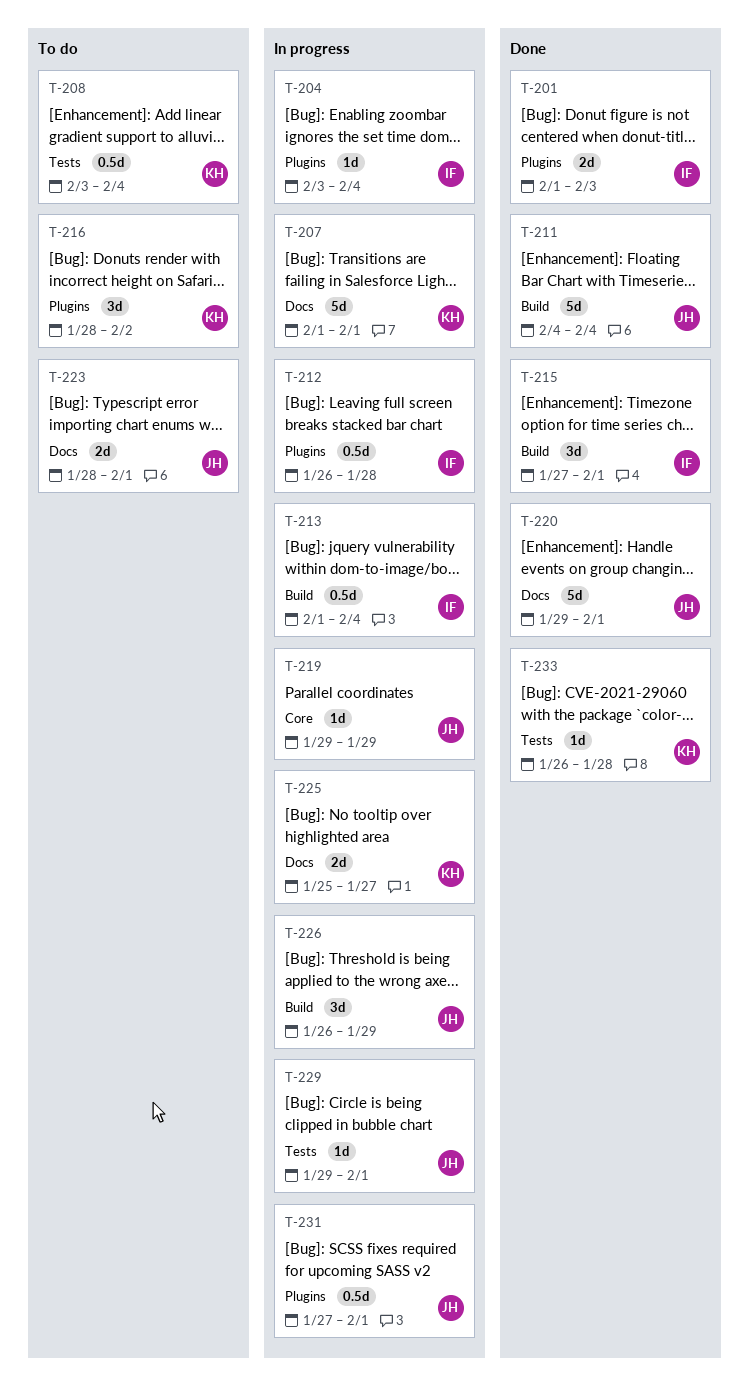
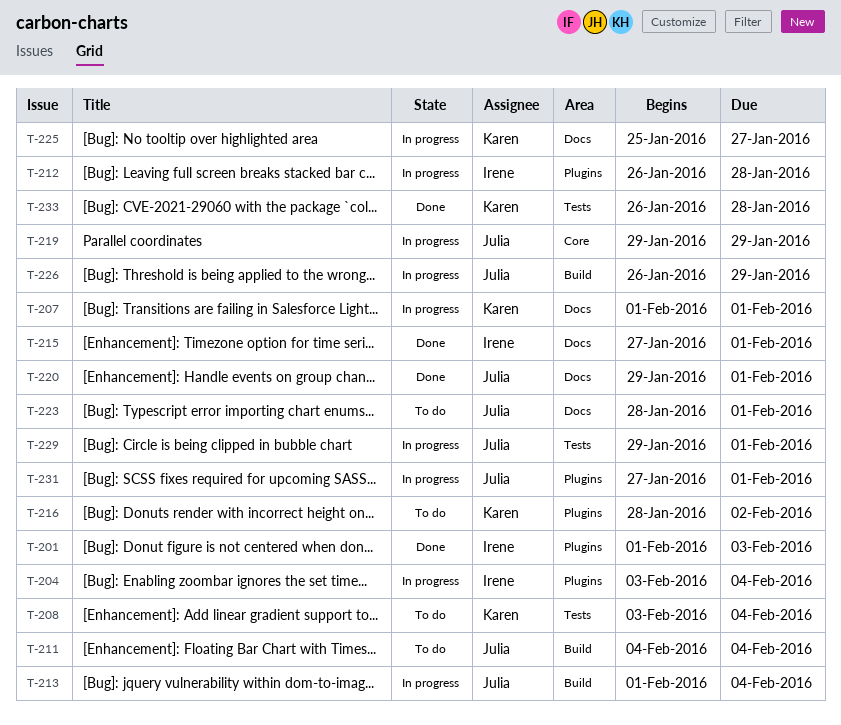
T-211, status: Done -> To do
T-213, owner: Irene -> Julia
T-215, label: Build -> Docs

